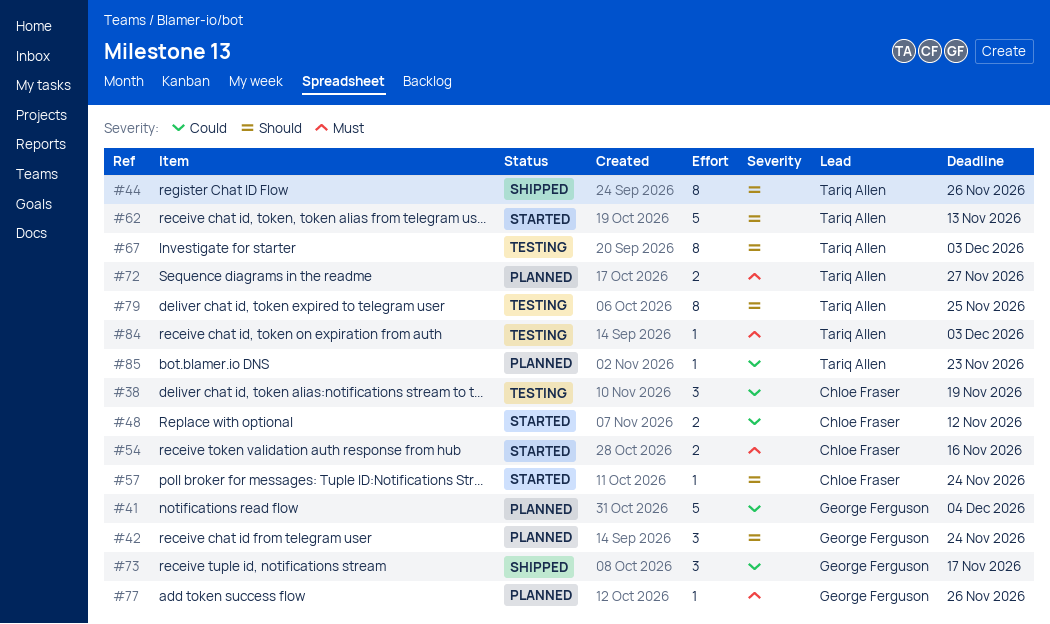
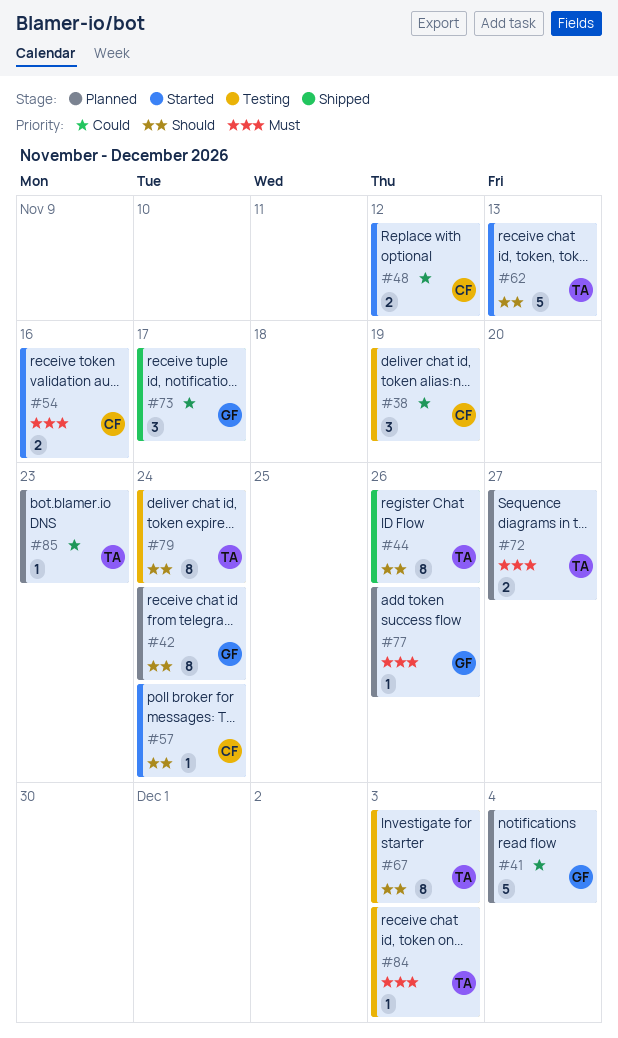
#42, estimate: 3 -> 8
#79, due: Nov 25 -> Nov 24

